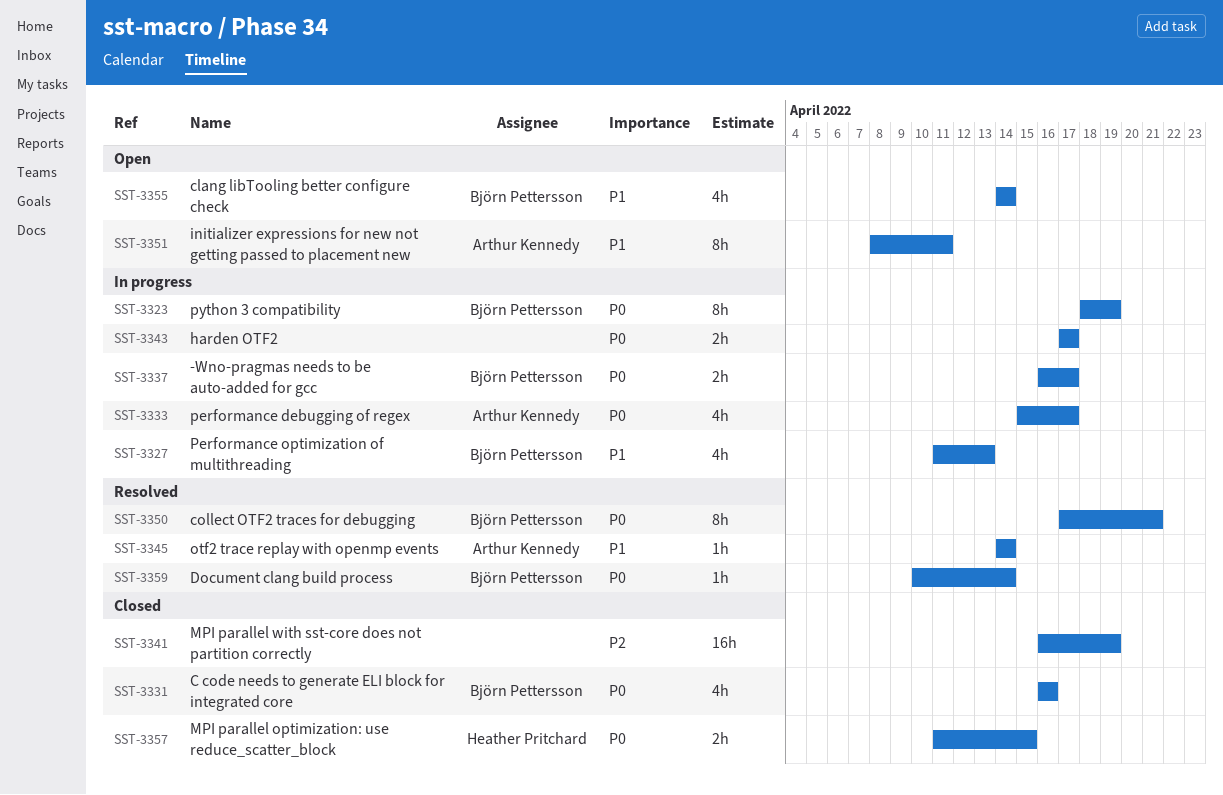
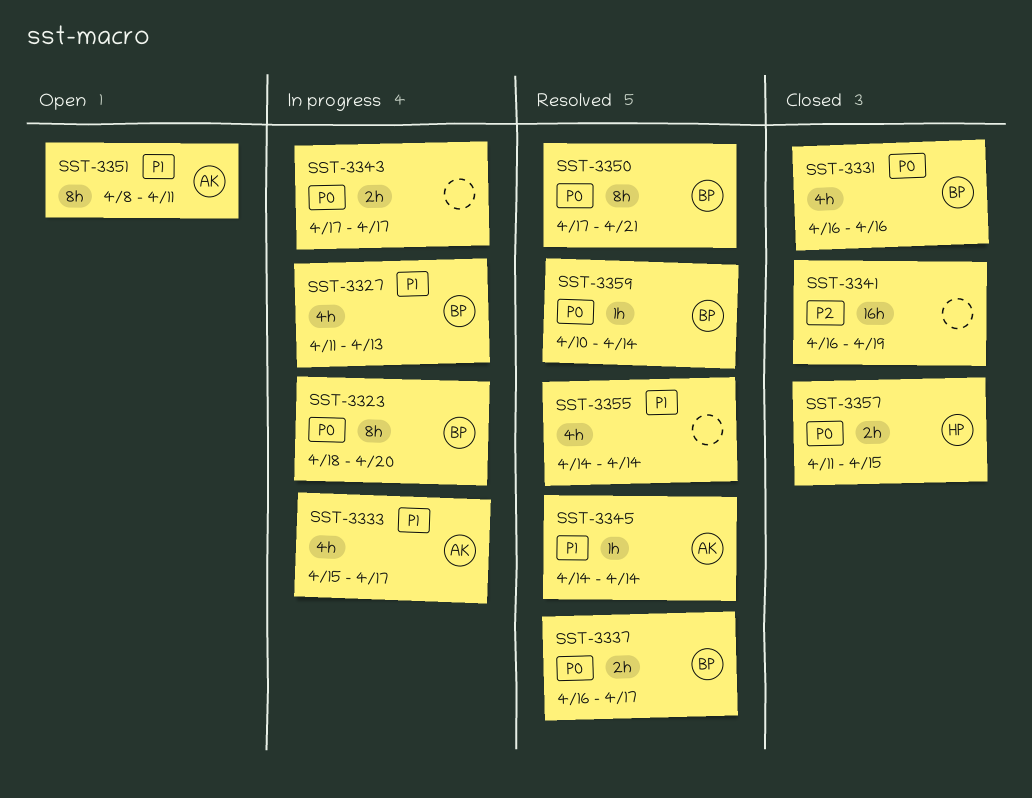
SST-3323, due: Apr 19 -> Apr 20
SST-3333, priority: P0 -> P1
SST-3337, status: In progress -> Resolved
SST-3355, status: Open -> Resolved
SST-3355, owner: Björn Pettersson -> none

